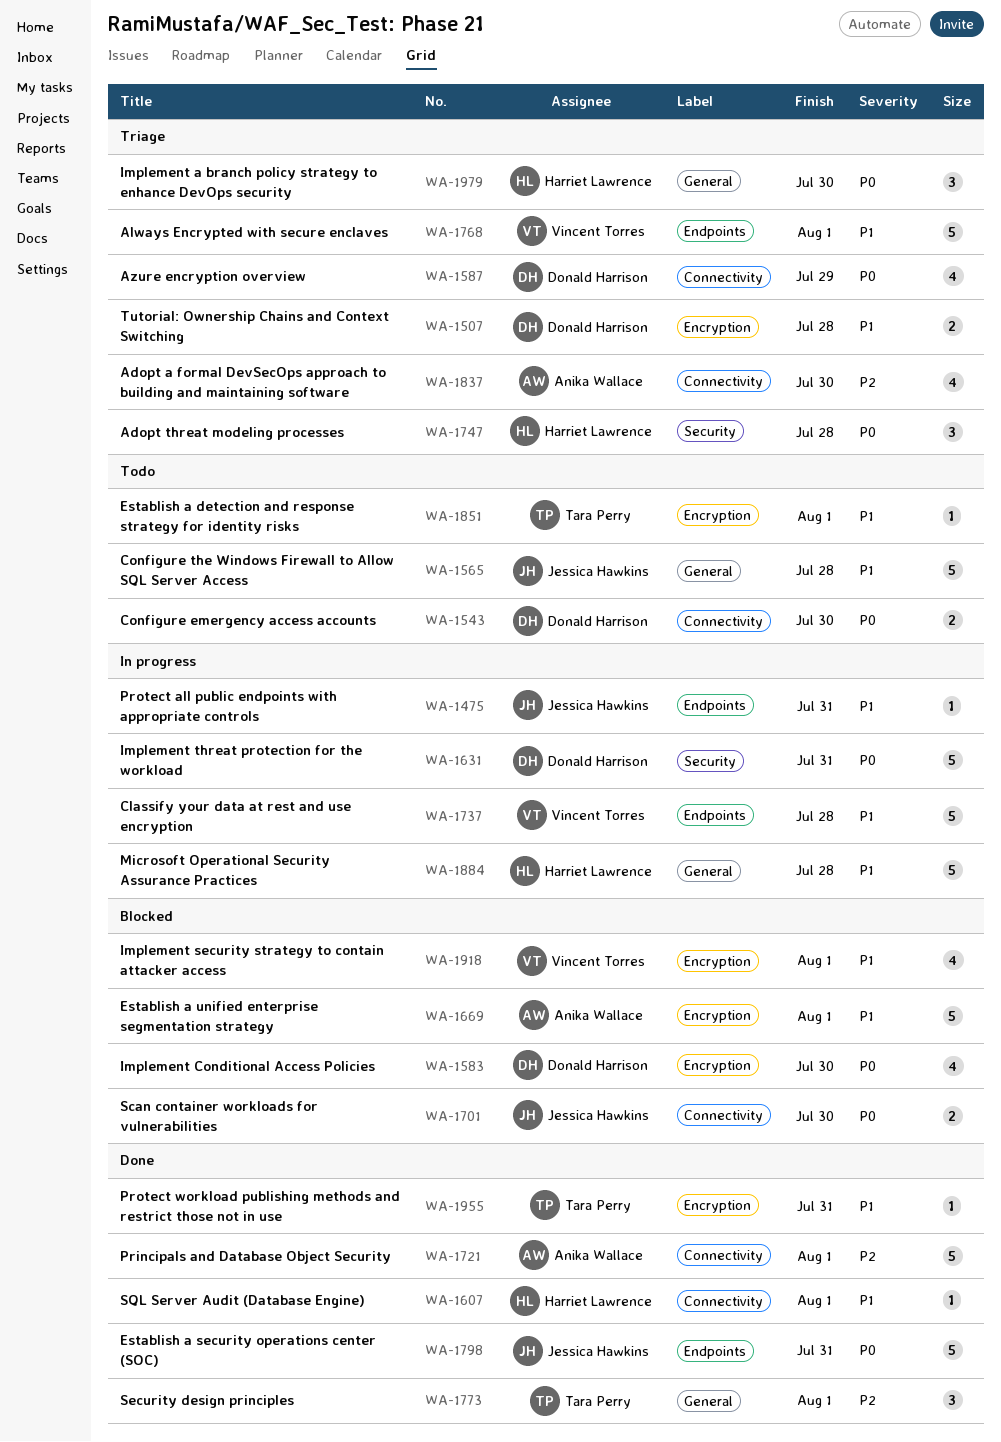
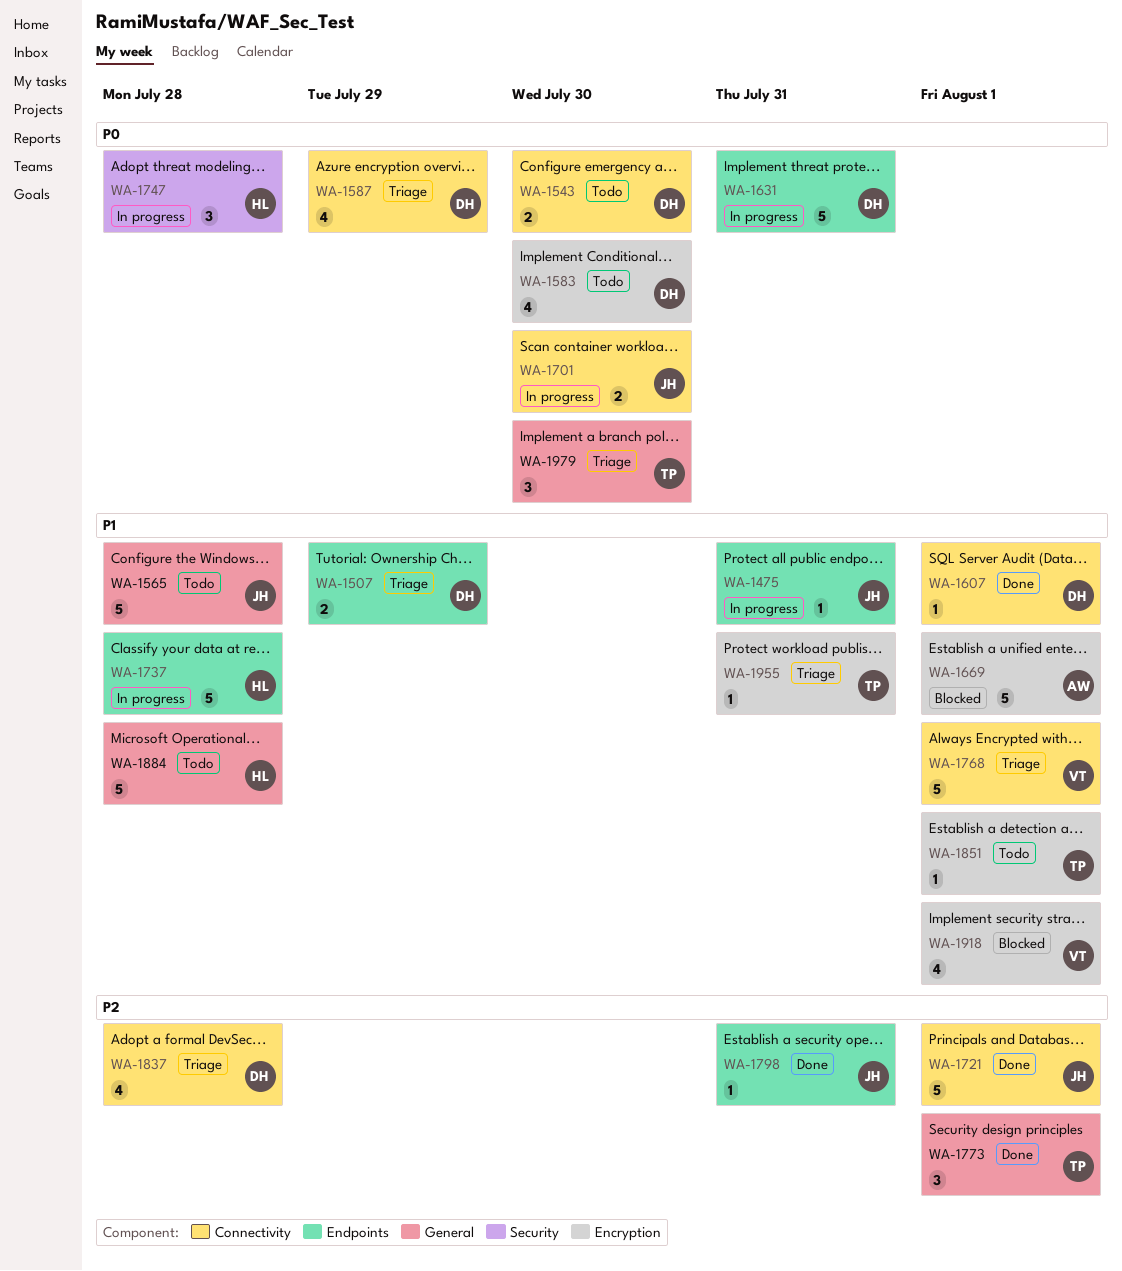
WA-1507, label: Encryption -> Endpoints
WA-1507, due: Jul 28 -> Jul 29
WA-1583, status: Blocked -> Todo
WA-1607, owner: Harriet Lawrence -> Donald Harrison
WA-1631, label: Security -> Endpoints
WA-1701, status: Blocked -> In progress
WA-1721, owner: Anika Wallace -> Jessica Hawkins
WA-1737, owner: Vincent Torres -> Harriet Lawrence
WA-1747, status: Triage -> In progress
WA-1768, label: Endpoints -> Connectivity
WA-1798, priority: P0 -> P2
WA-1798, estimate: 5 -> 1
WA-1837, owner: Anika Wallace -> Donald Harrison
WA-1837, due: Jul 30 -> Jul 28
WA-1884, status: In progress -> Todo
WA-1955, status: Done -> Triage
WA-1979, owner: Harriet Lawrence -> Tara Perry

